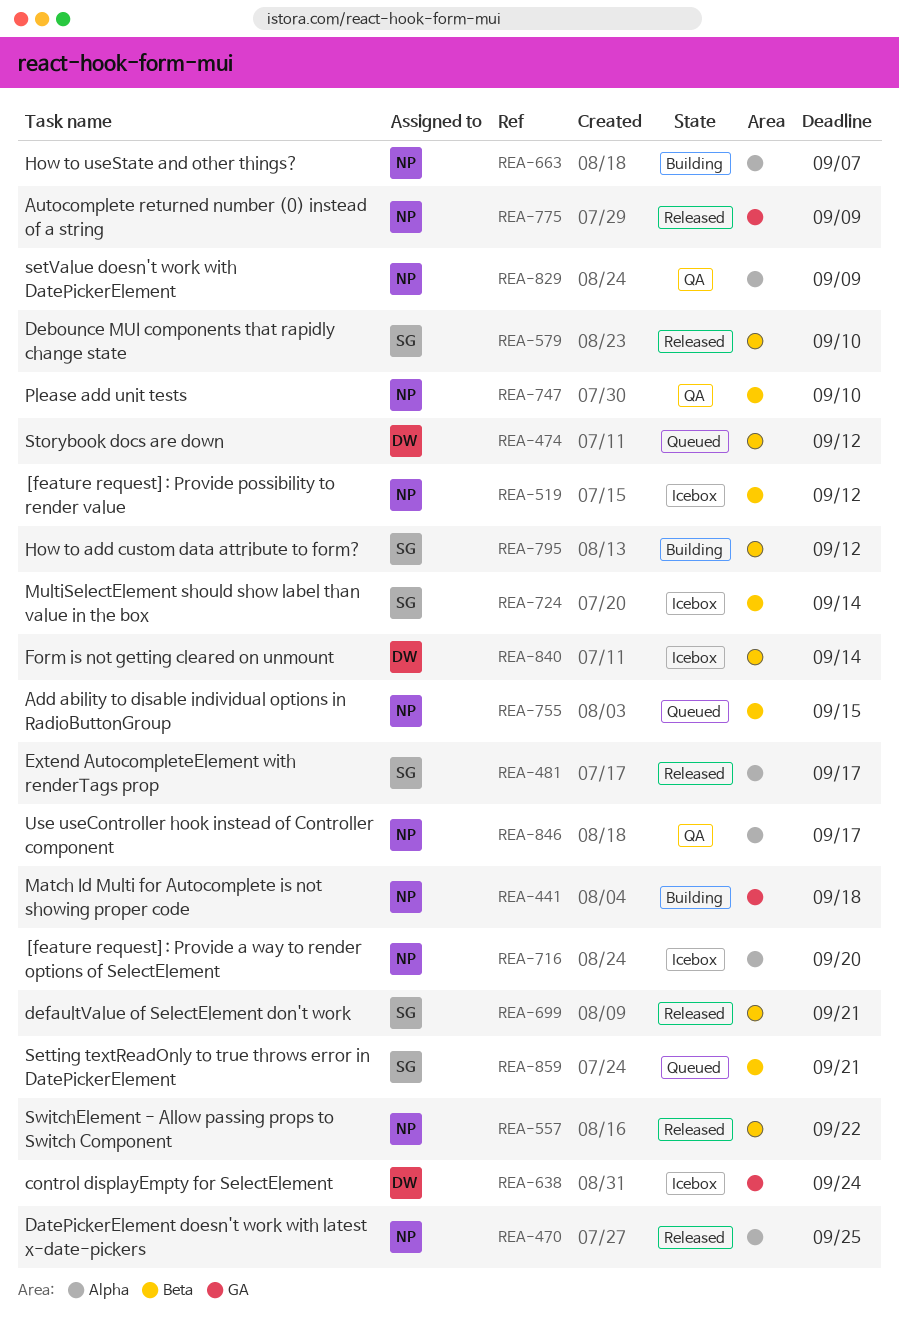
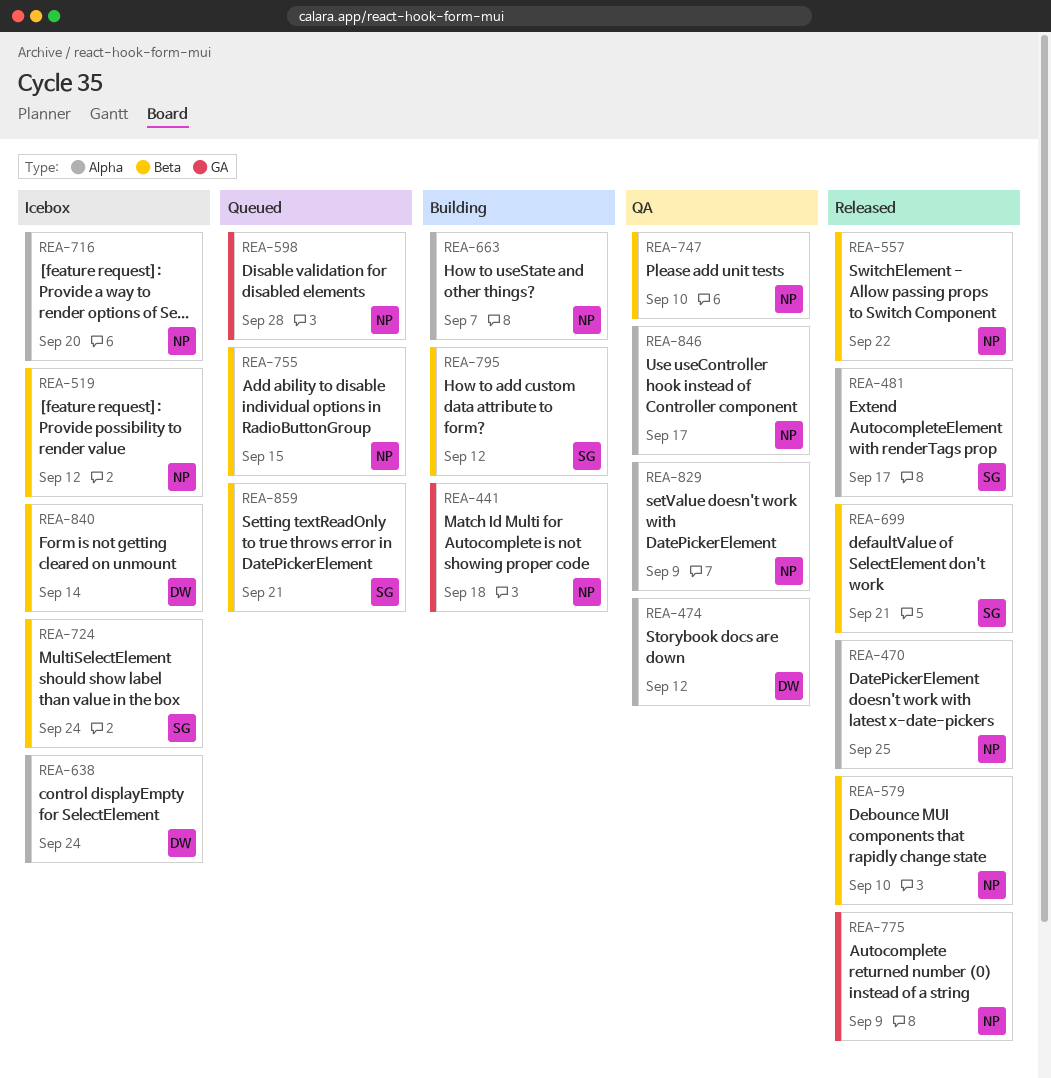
REA-474, status: Queued -> QA
REA-474, label: Beta -> Alpha
REA-579, owner: SG -> NP
REA-598: none -> present
REA-638, label: GA -> Alpha
REA-724, due: Sep 14 -> Sep 24

